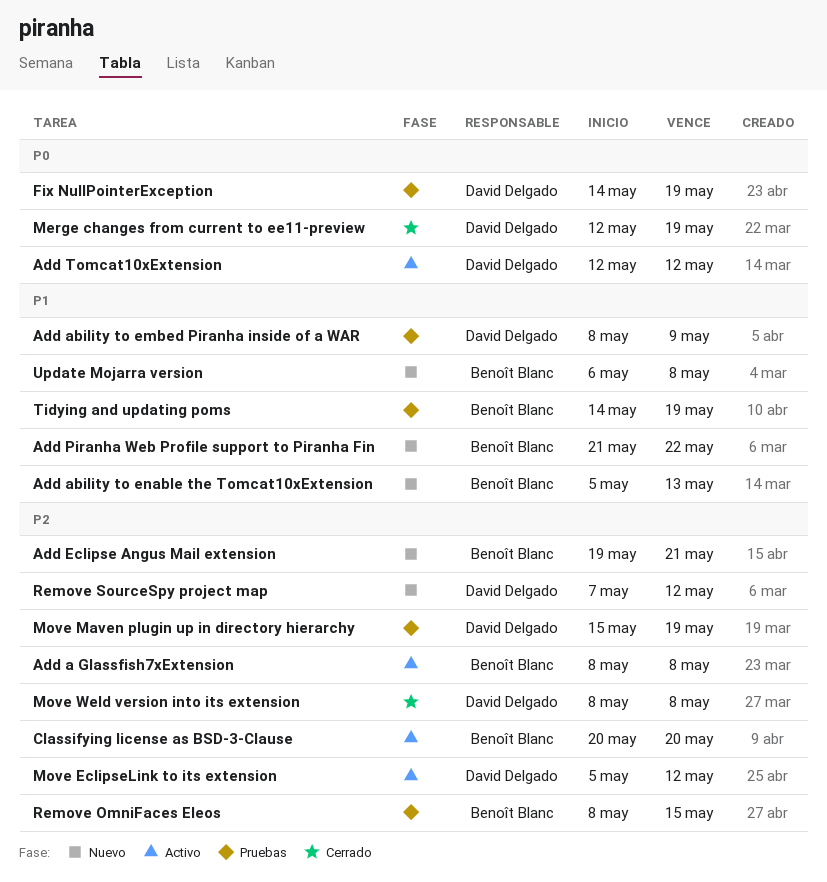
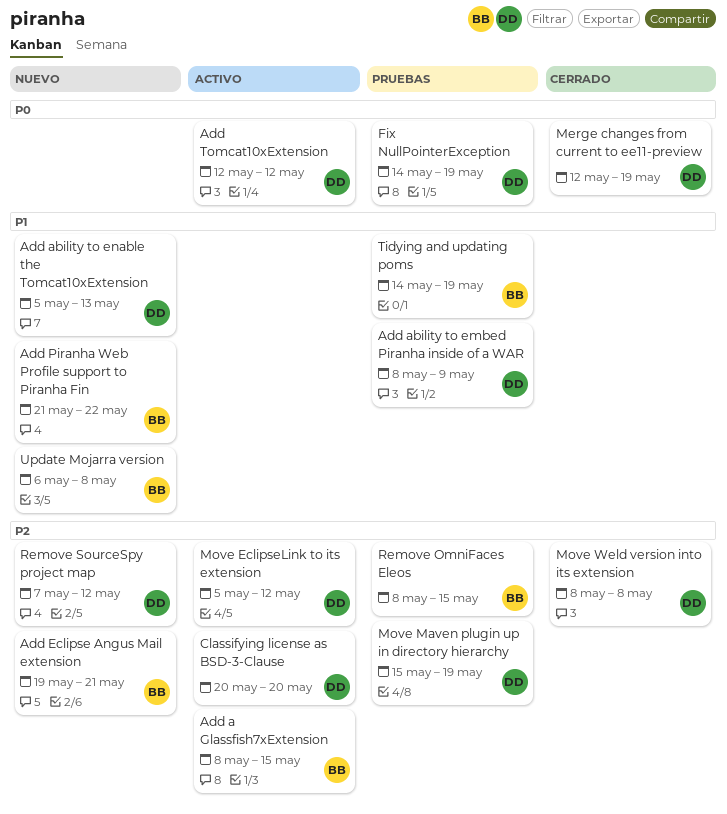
Add a Glassfish7xExtension, due: May 8 -> May 15
Add ability to enable the Tomcat10xExtension, owner: Benoît Blanc -> David Delgado
Classifying license as BSD-3-Clause, owner: Benoît Blanc -> David Delgado

